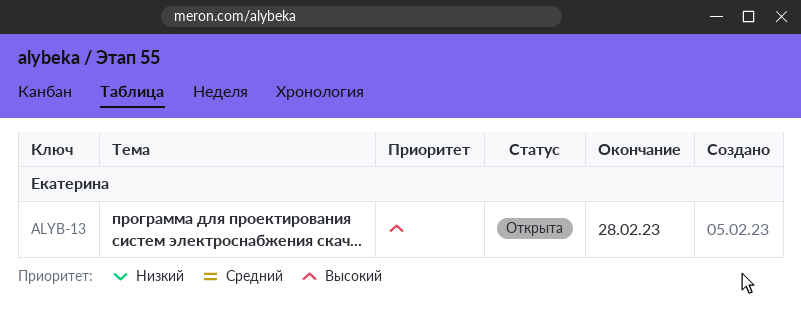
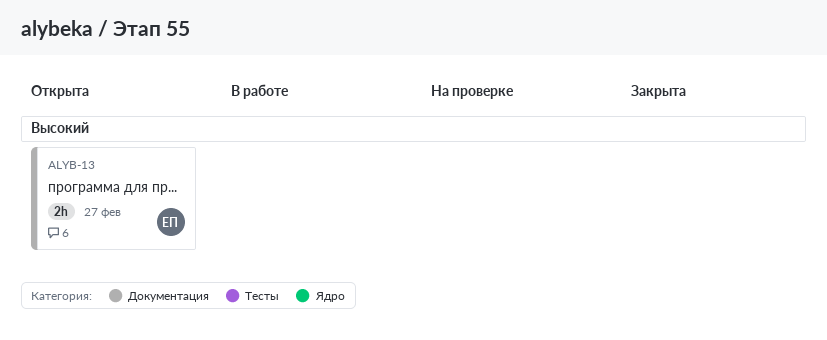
ALYB-13, due: Feb 28 -> Feb 27

